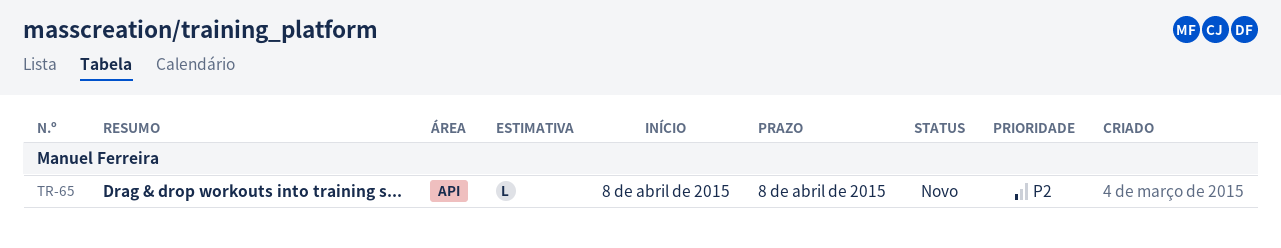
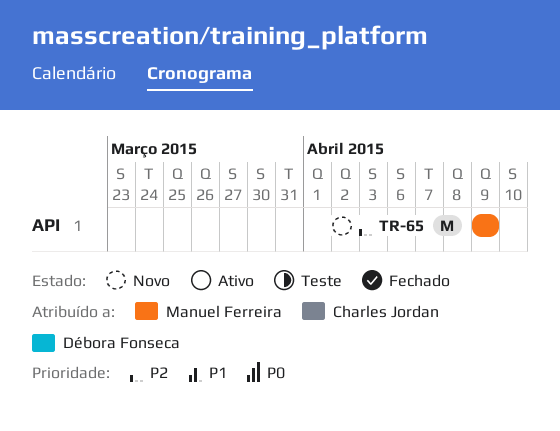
TR-65, estimate: L -> M
TR-65, start: Apr 8 -> Apr 9
TR-65, due: Apr 8 -> Apr 9

